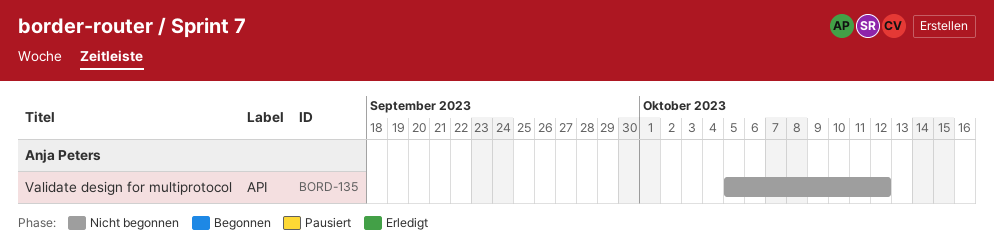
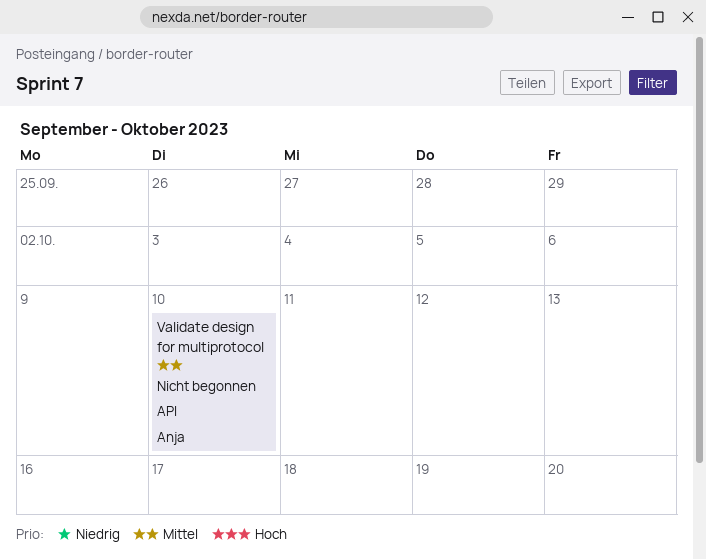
Validate design for multiprotocol, due: Oct 12 -> Oct 10

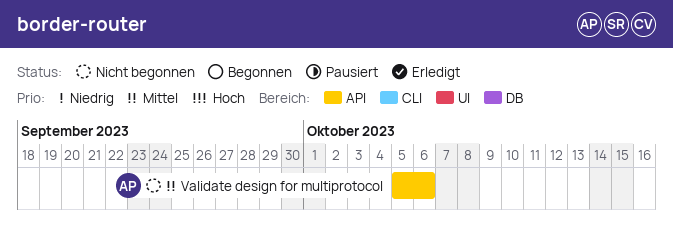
Validate design for multiprotocol, due: Oct 10 -> Oct 6

